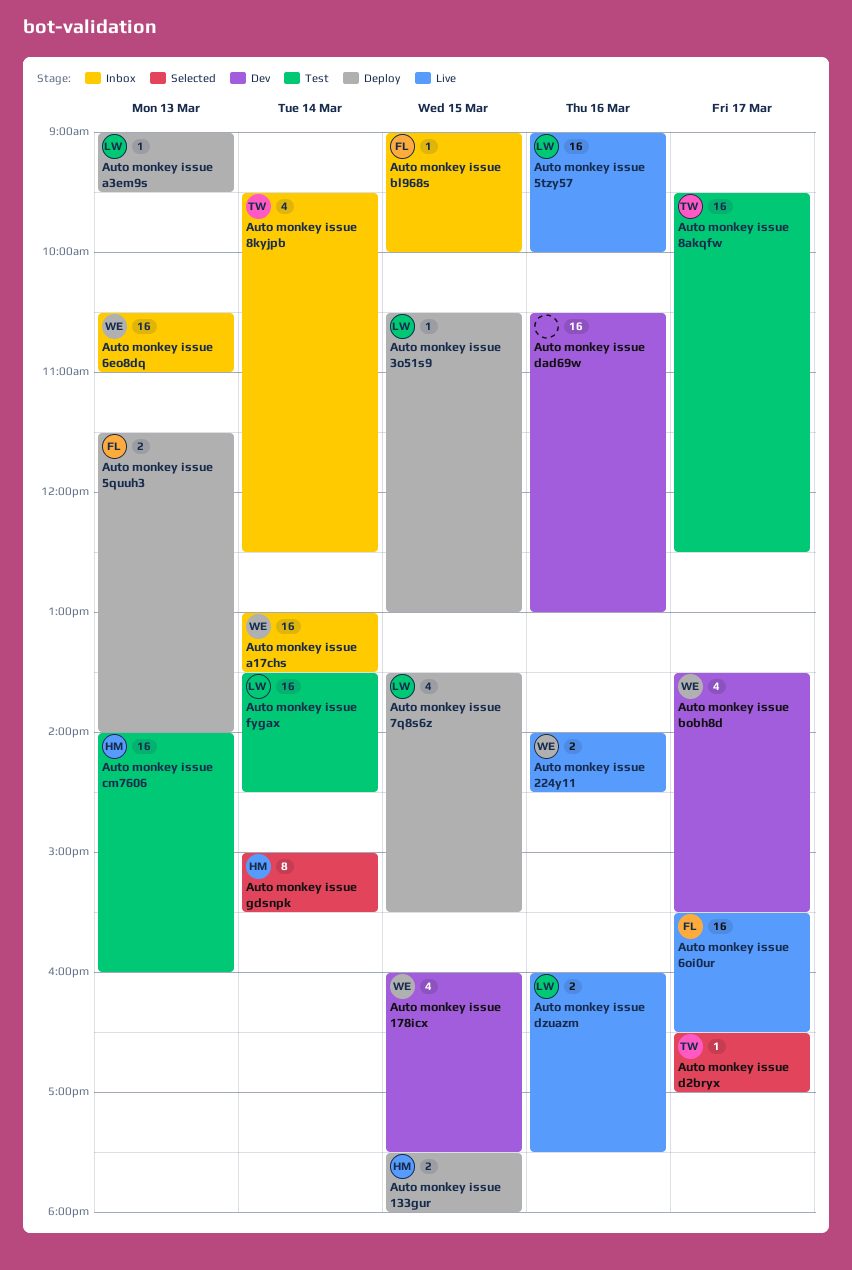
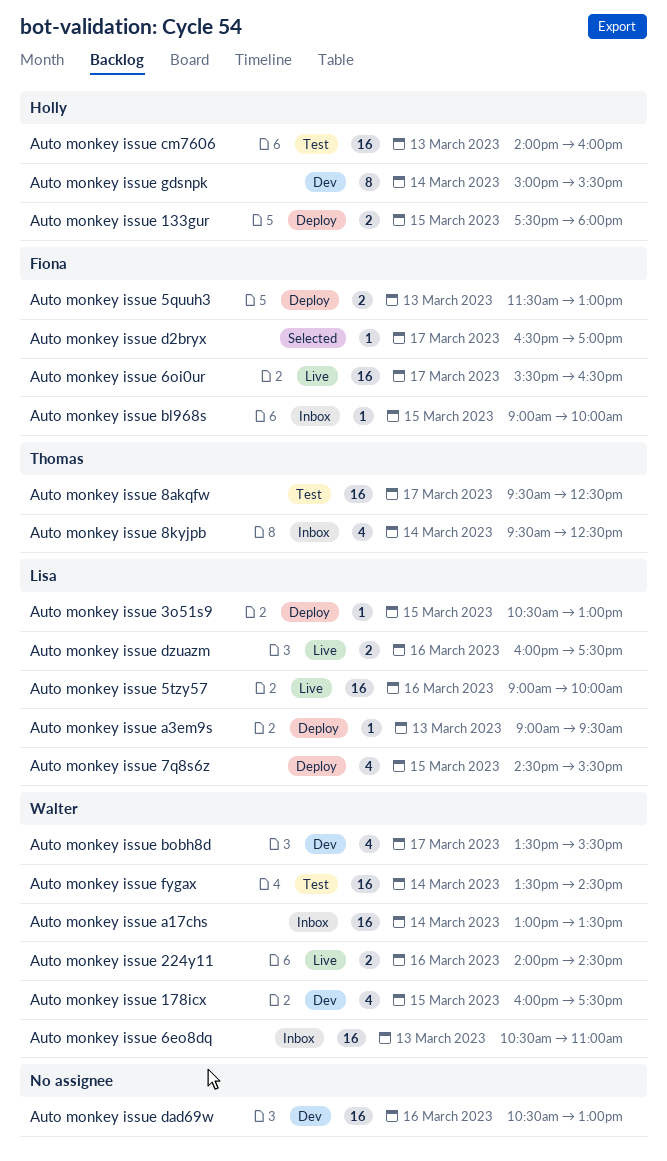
Auto monkey issue 5quuh3, ends: 14:00 -> 13:00
Auto monkey issue 7q8s6z, begins: 13:30 -> 14:30
Auto monkey issue d2bryx, owner: Thomas -> Fiona
Auto monkey issue fygax, owner: Lisa -> Walter
Auto monkey issue gdsnpk, status: Selected -> Dev

